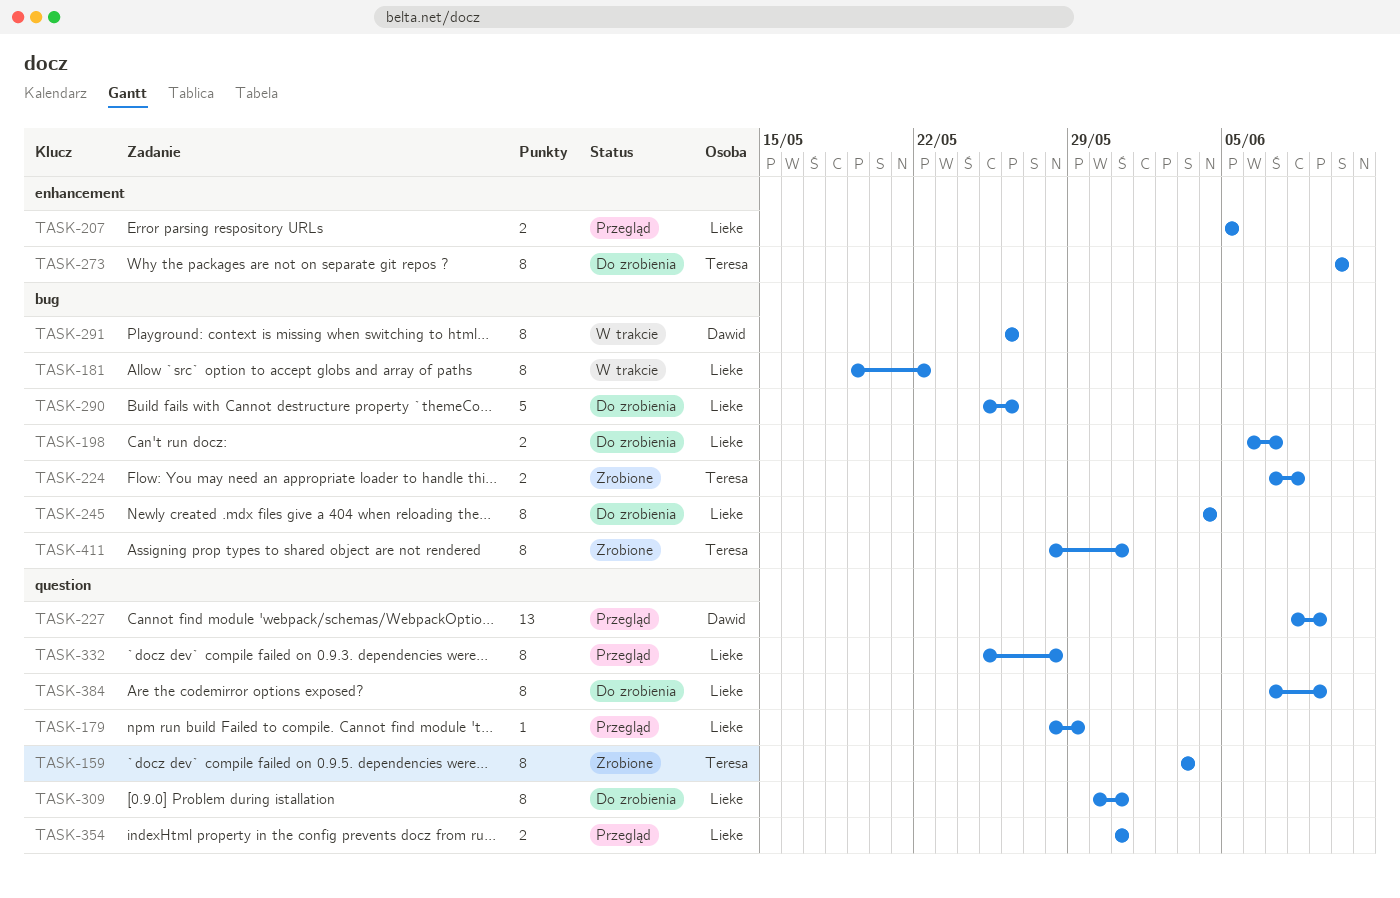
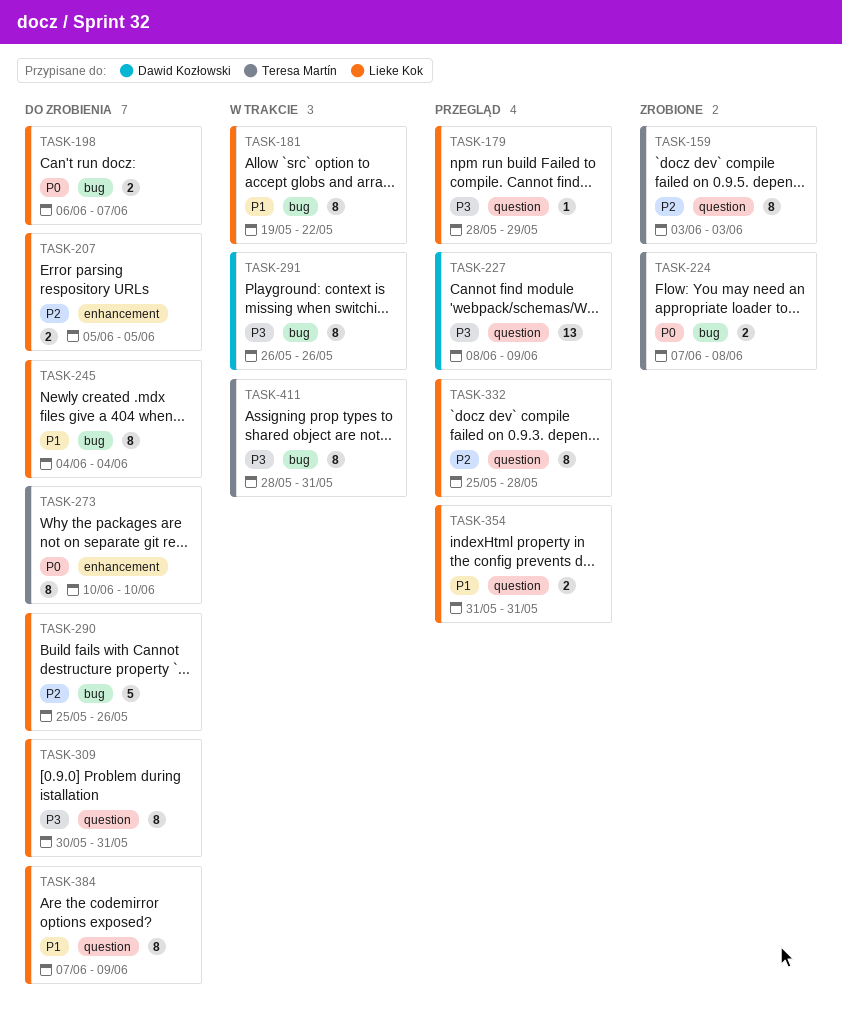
TASK-207, status: Przegląd -> Do zrobienia
TASK-411, status: Zrobione -> W trakcie

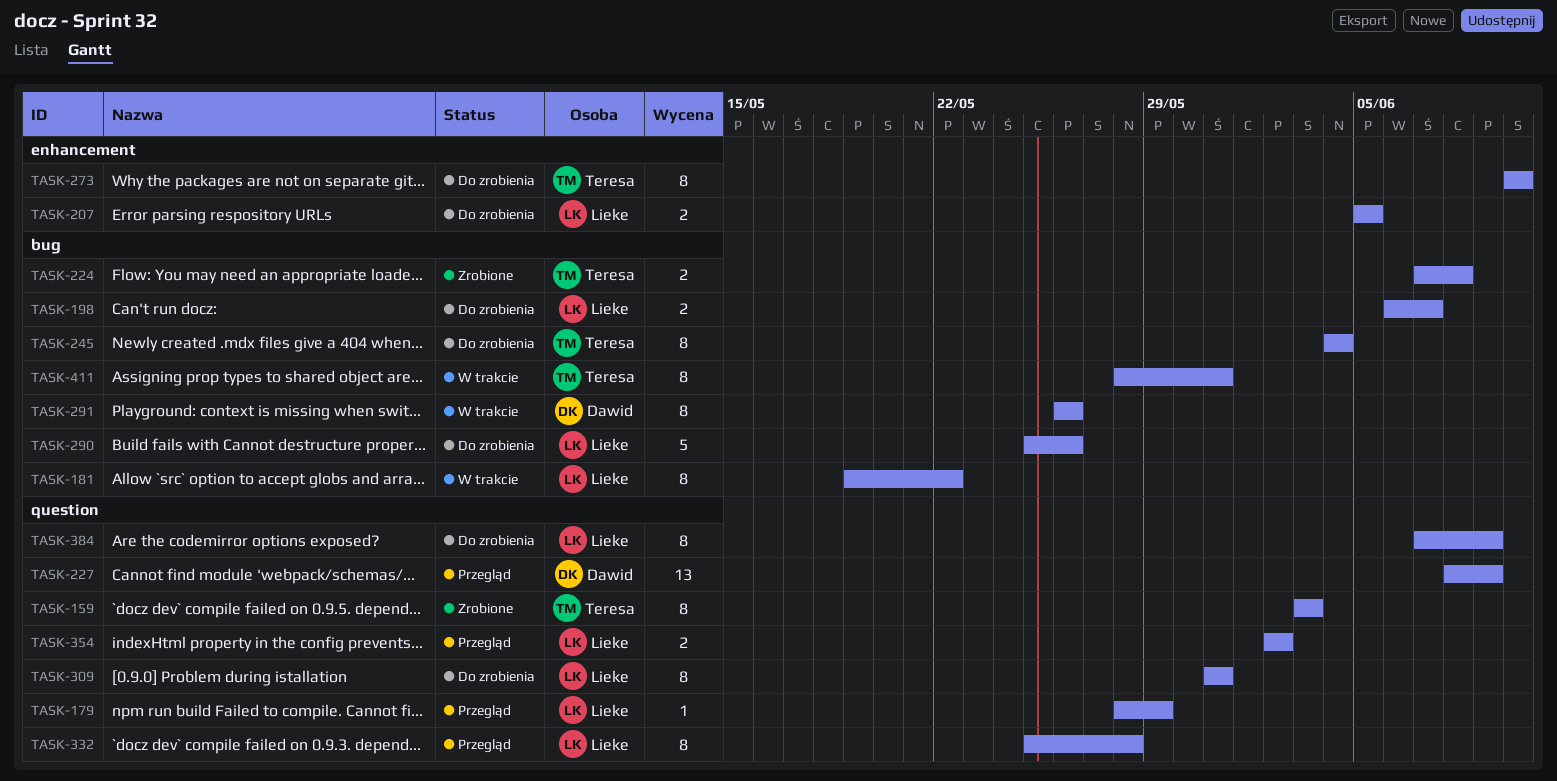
TASK-245, owner: Lieke Kok -> Teresa Martín
TASK-309, start: May 30 -> May 31
TASK-354, start: May 31 -> Jun 2
TASK-354, due: May 31 -> Jun 2

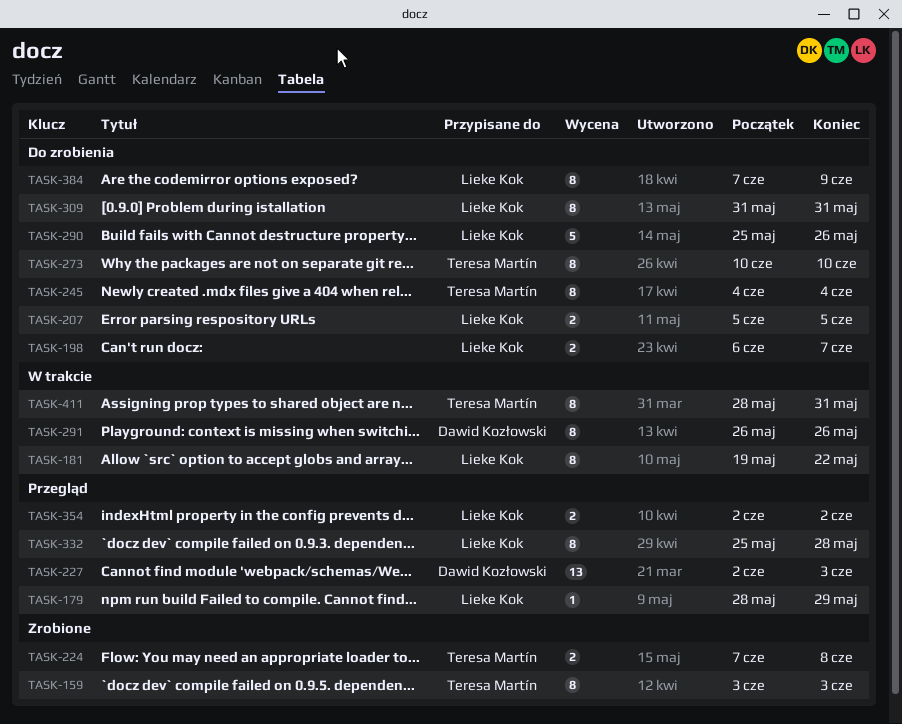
TASK-227, start: Jun 8 -> Jun 2
TASK-227, due: Jun 9 -> Jun 3

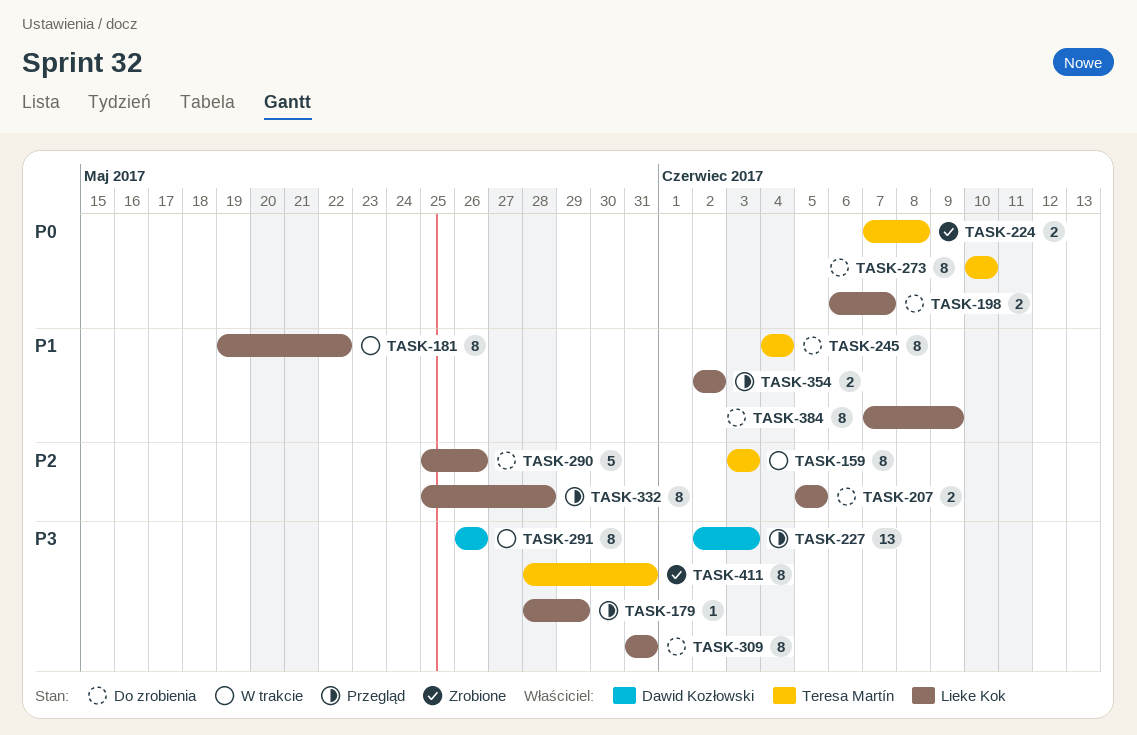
TASK-159, status: Zrobione -> W trakcie
TASK-411, status: W trakcie -> Zrobione

